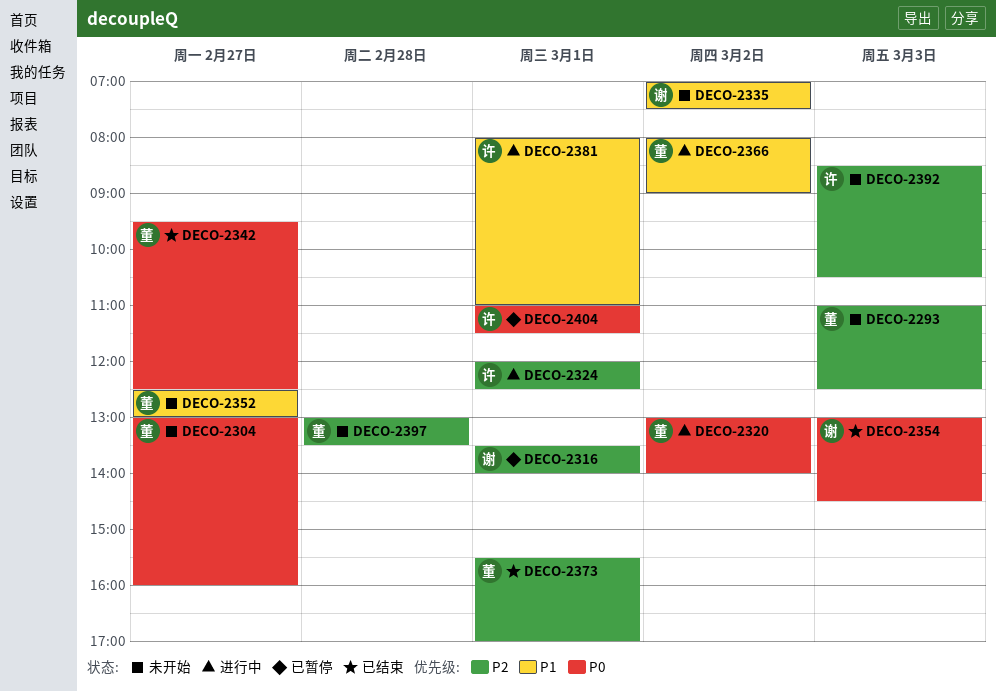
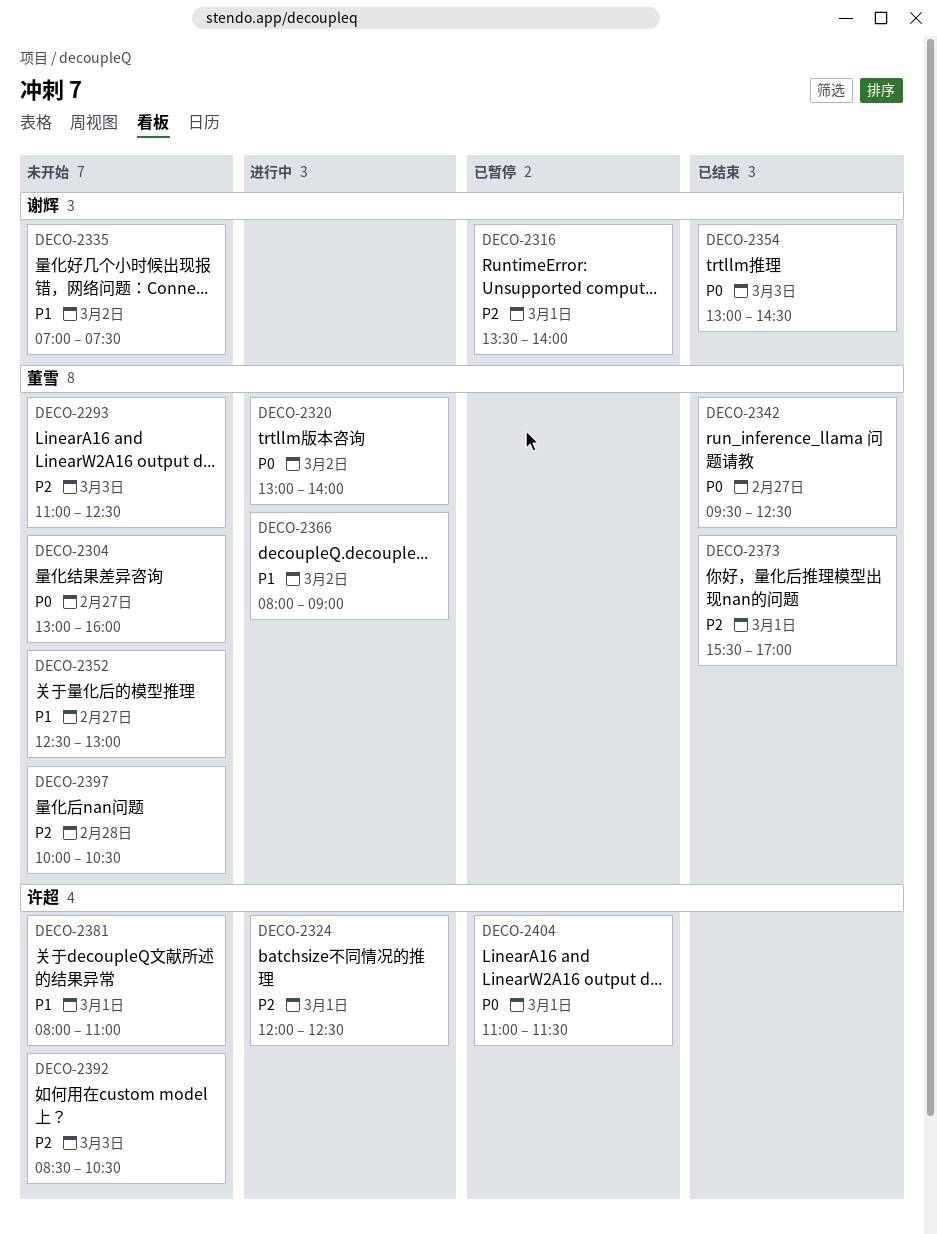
DECO-2381, status: 进行中 -> 未开始
DECO-2397, begins: 13:00 -> 10:00
DECO-2397, ends: 13:30 -> 10:30

